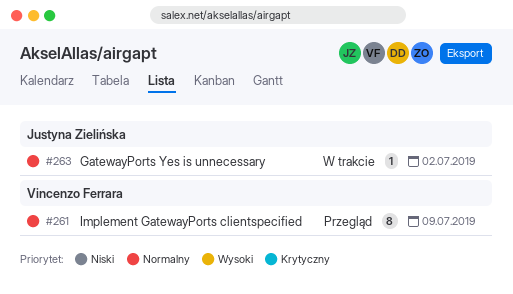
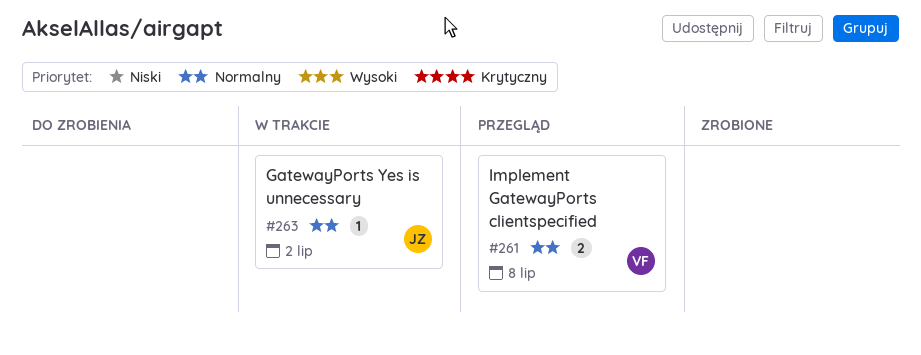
#261, estimate: 8 -> 2
#261, due: Jul 9 -> Jul 8

